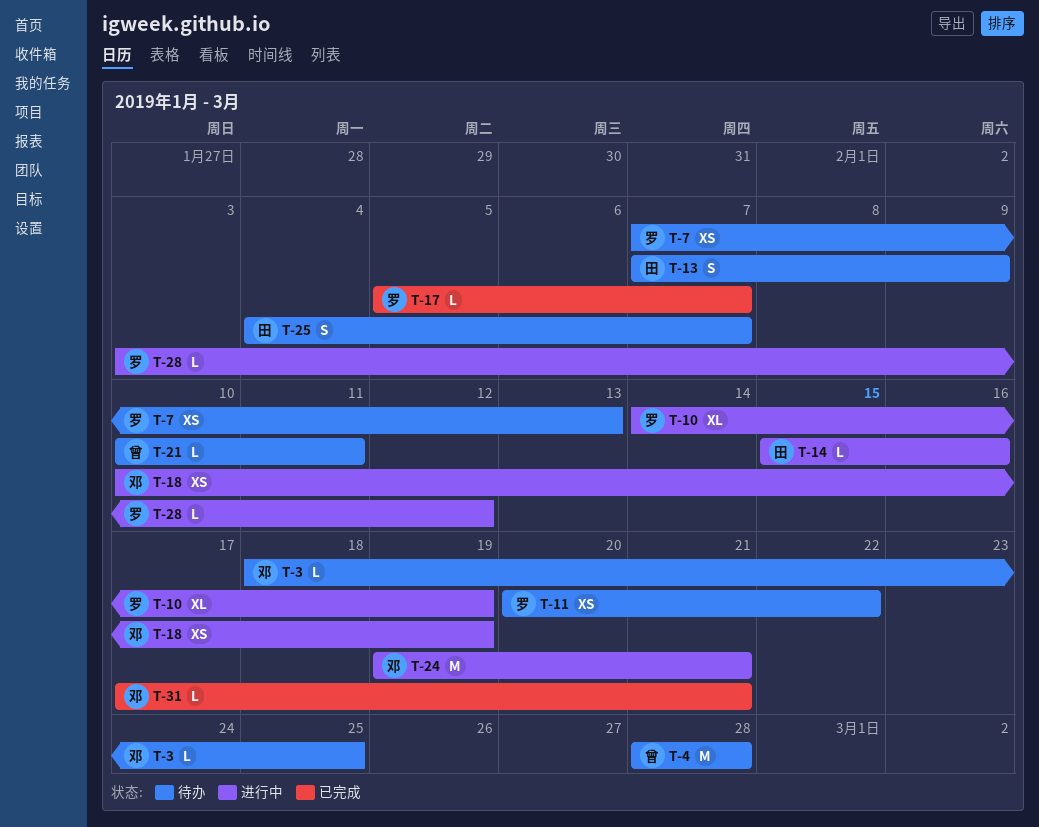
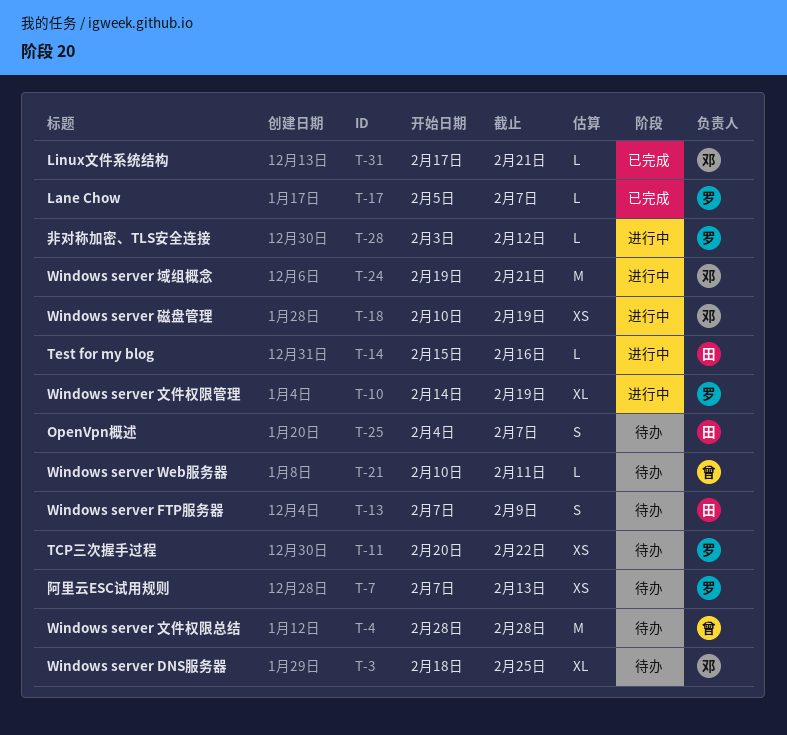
T-3, estimate: L -> XL

